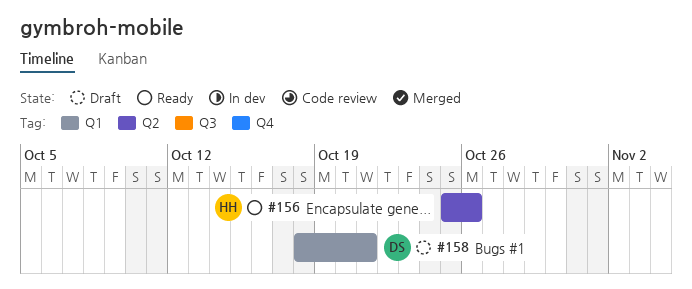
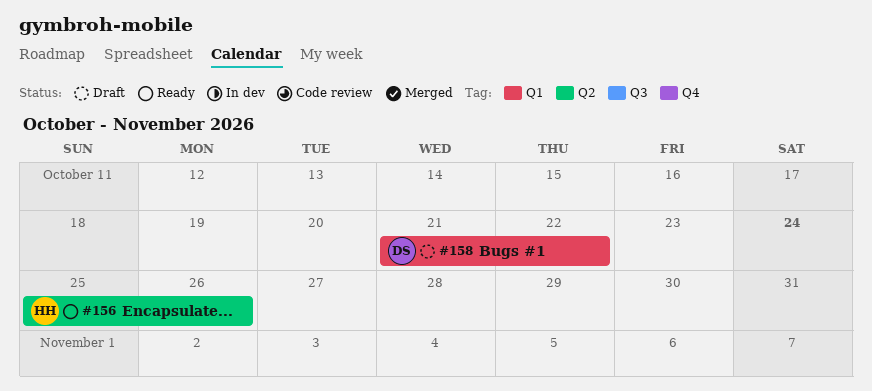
#158, start: Oct 18 -> Oct 21
#158, due: Oct 21 -> Oct 22

